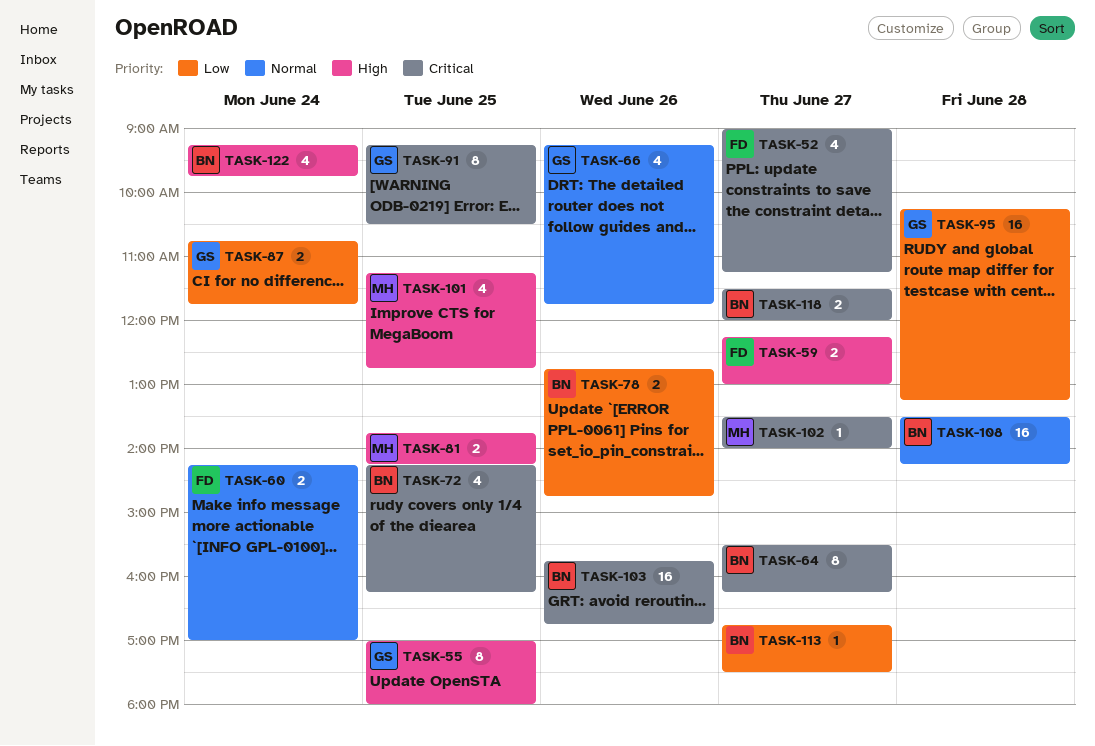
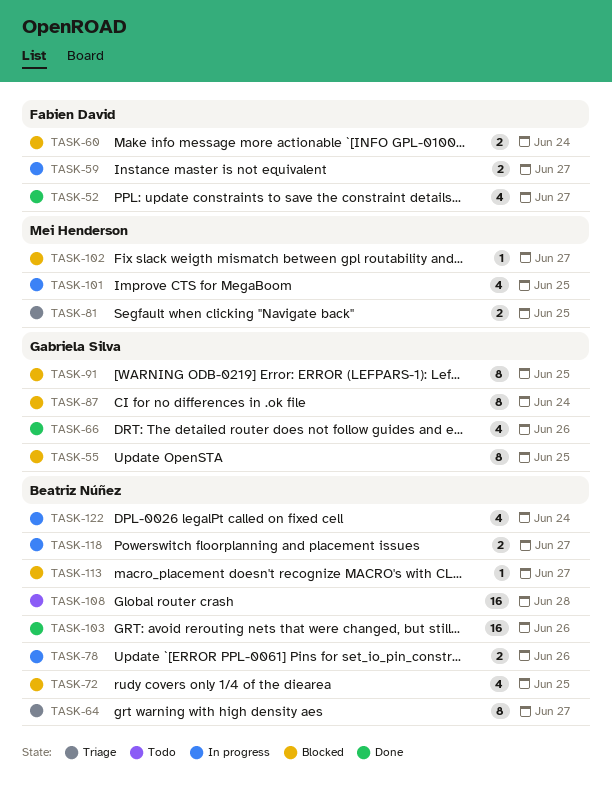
TASK-87, estimate: 2 -> 8
TASK-95: present -> none

